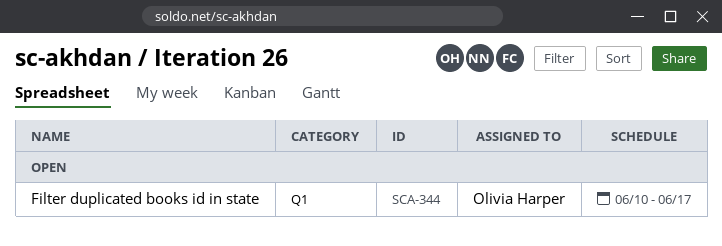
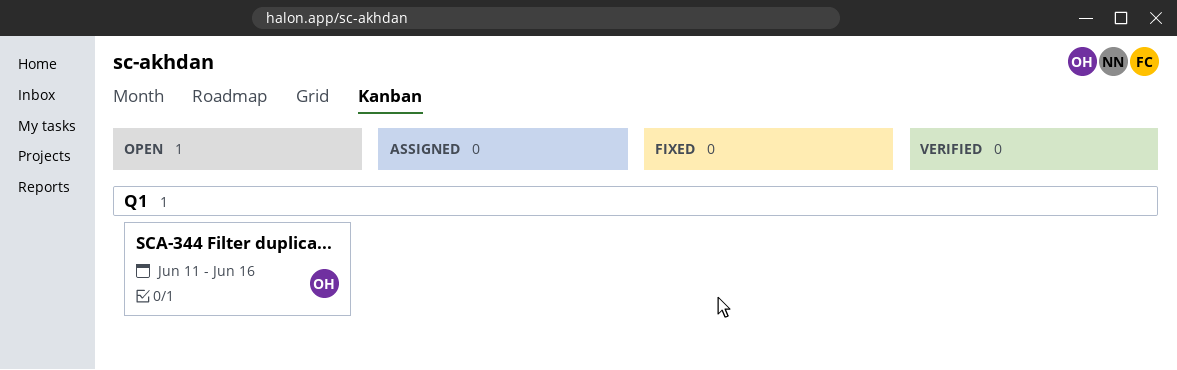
SCA-344, start: Jun 10 -> Jun 11
SCA-344, due: Jun 17 -> Jun 16

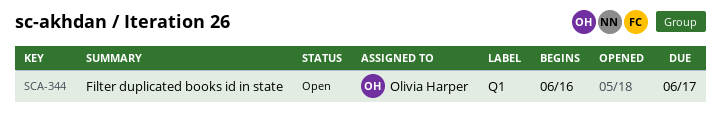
SCA-344, start: Jun 11 -> Jun 16
SCA-344, due: Jun 16 -> Jun 17

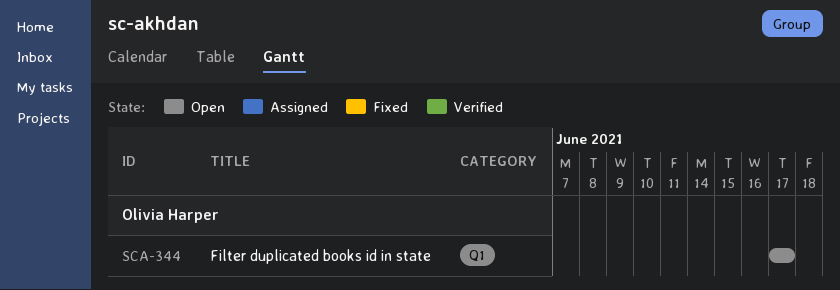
SCA-344, start: Jun 16 -> Jun 17

